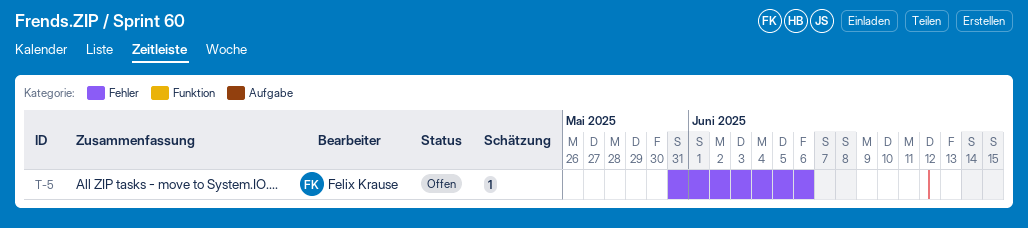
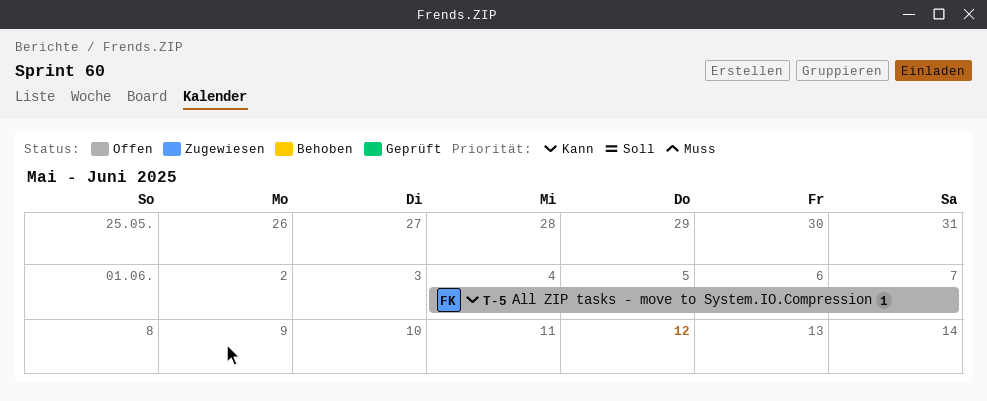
T-5, start: May 31 -> Jun 4
T-5, due: Jun 6 -> Jun 7

